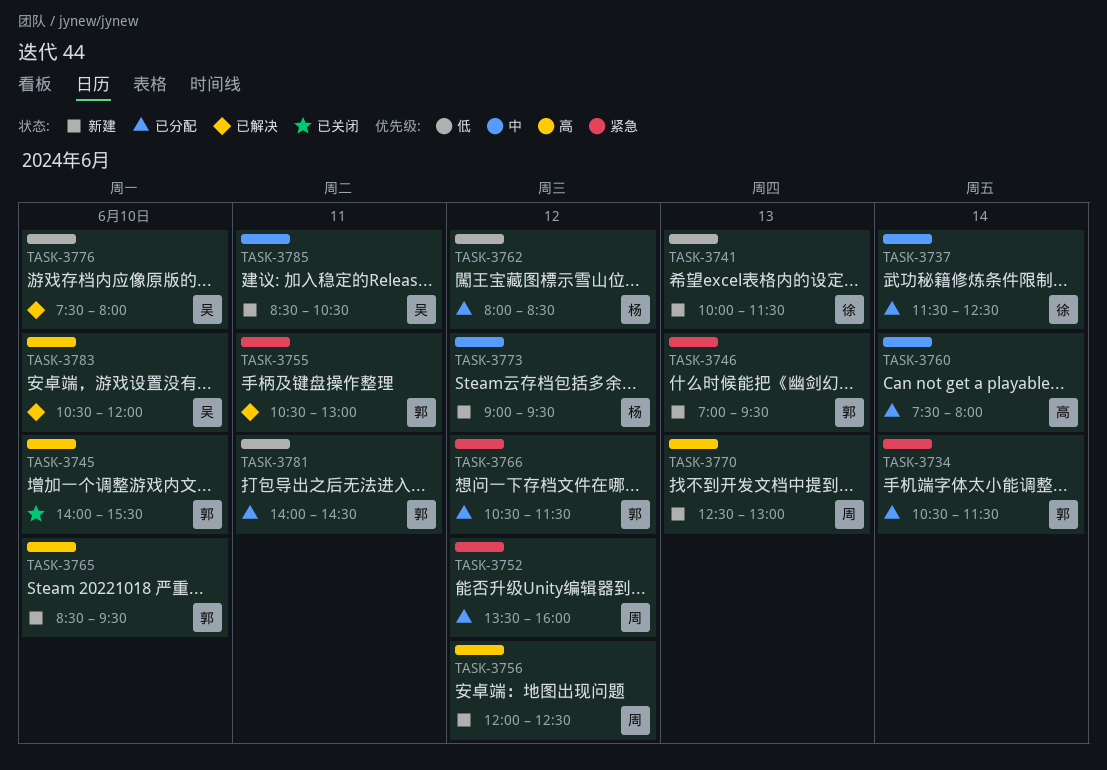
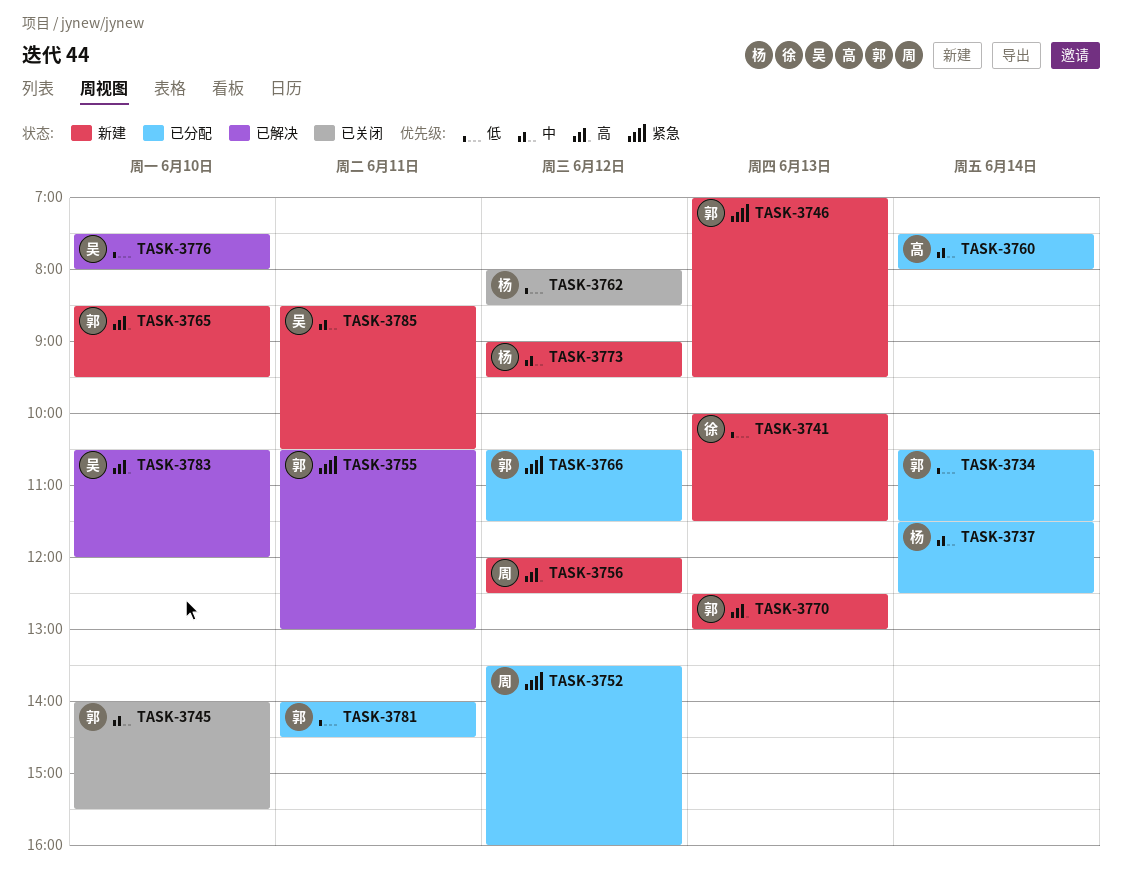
TASK-3734, priority: 紧急 -> 低
TASK-3737, owner: 徐 -> 杨
TASK-3745, priority: 高 -> 中
TASK-3762, status: 已分配 -> 已关闭
TASK-3770, owner: 周 -> 郭

